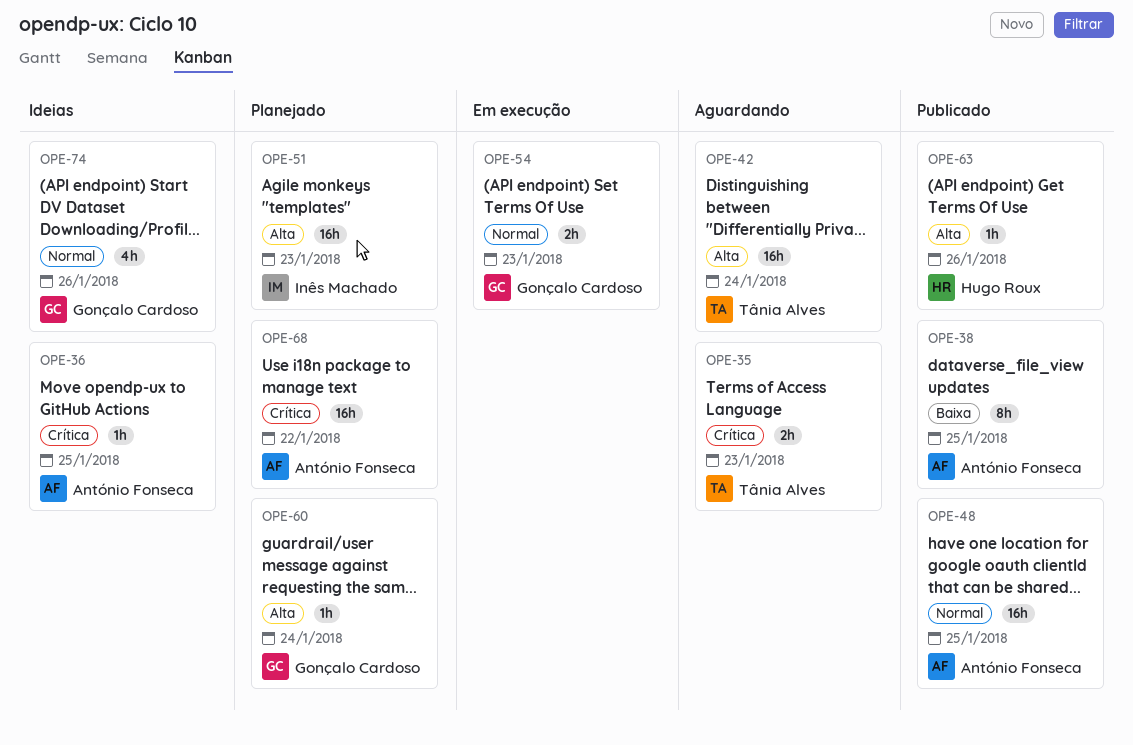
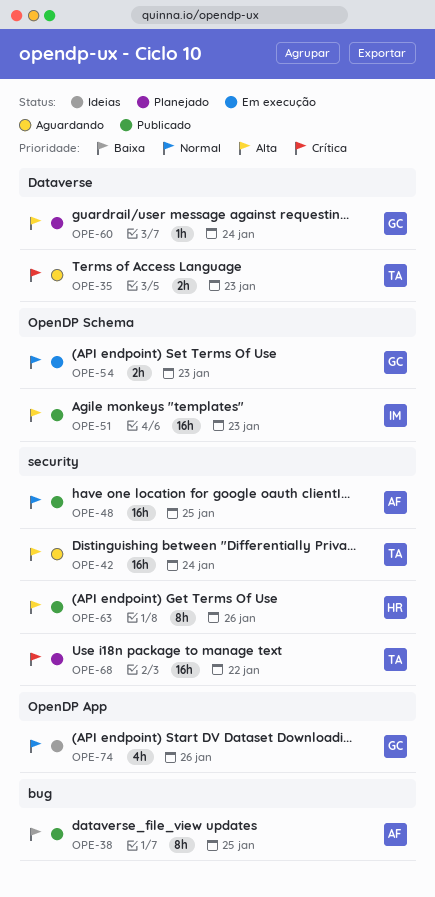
OPE-36: present -> none
OPE-51, status: Planejado -> Publicado
OPE-63, estimate: 1h -> 8h
OPE-68, owner: António Fonseca -> Tânia Alves

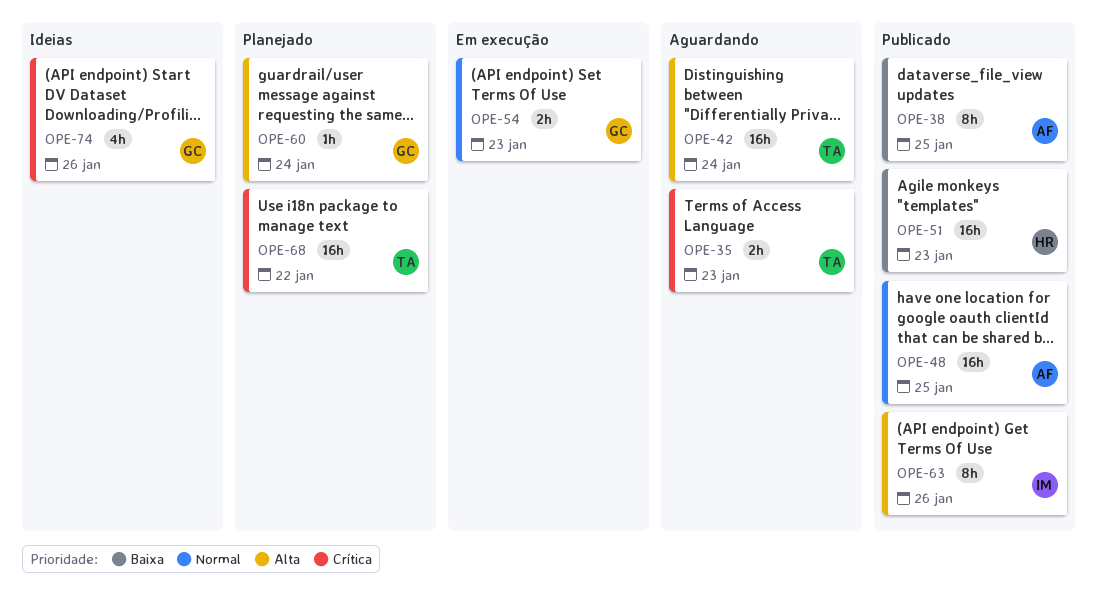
OPE-51, owner: IM -> HR
OPE-51, priority: Alta -> Baixa
OPE-63, owner: HR -> IM
OPE-74, priority: Normal -> Crítica

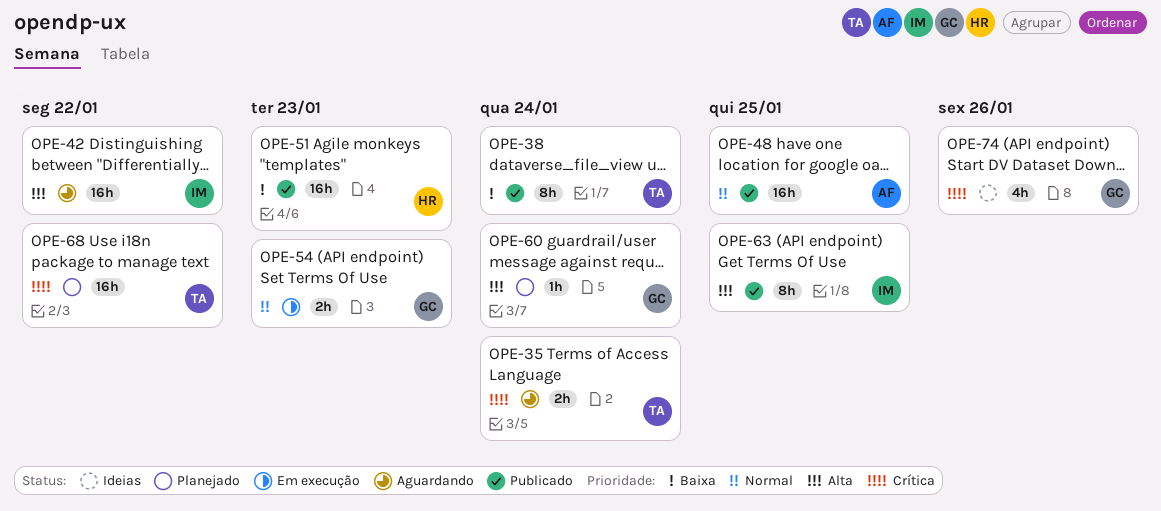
OPE-35, due: Jan 23 -> Jan 24
OPE-38, owner: AF -> TA
OPE-38, due: Jan 25 -> Jan 24
OPE-42, owner: TA -> IM
OPE-42, due: Jan 24 -> Jan 22
OPE-63, due: Jan 26 -> Jan 25

